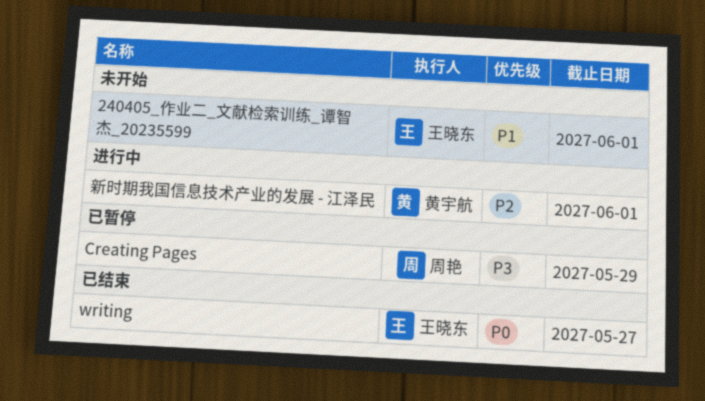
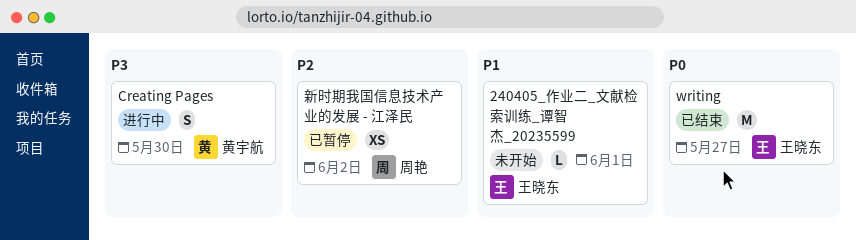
Creating Pages, status: 已暂停 -> 进行中
Creating Pages, owner: 周艳 -> 黄宇航
Creating Pages, due: May 29 -> May 30
新时期我国信息技术产业的发展 - 江泽民, status: 进行中 -> 已暂停
新时期我国信息技术产业的发展 - 江泽民, owner: 黄宇航 -> 周艳
新时期我国信息技术产业的发展 - 江泽民, due: Jun 1 -> Jun 2

